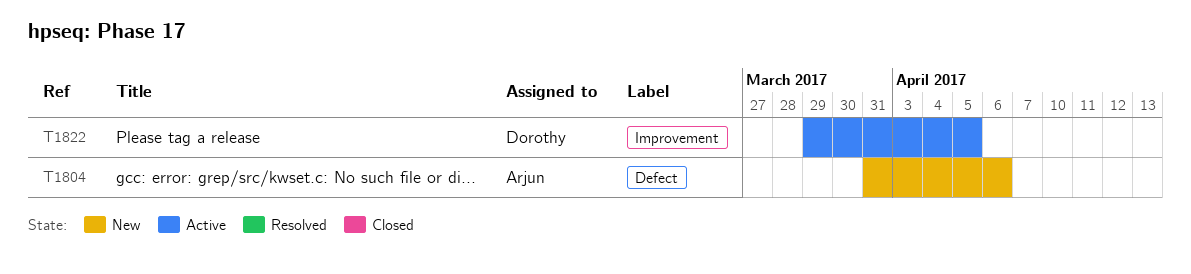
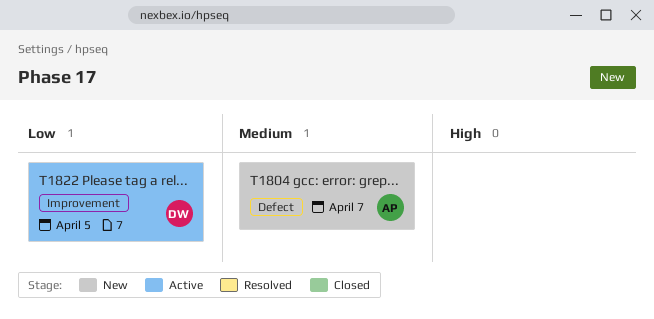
T1804, due: Apr 6 -> Apr 7

